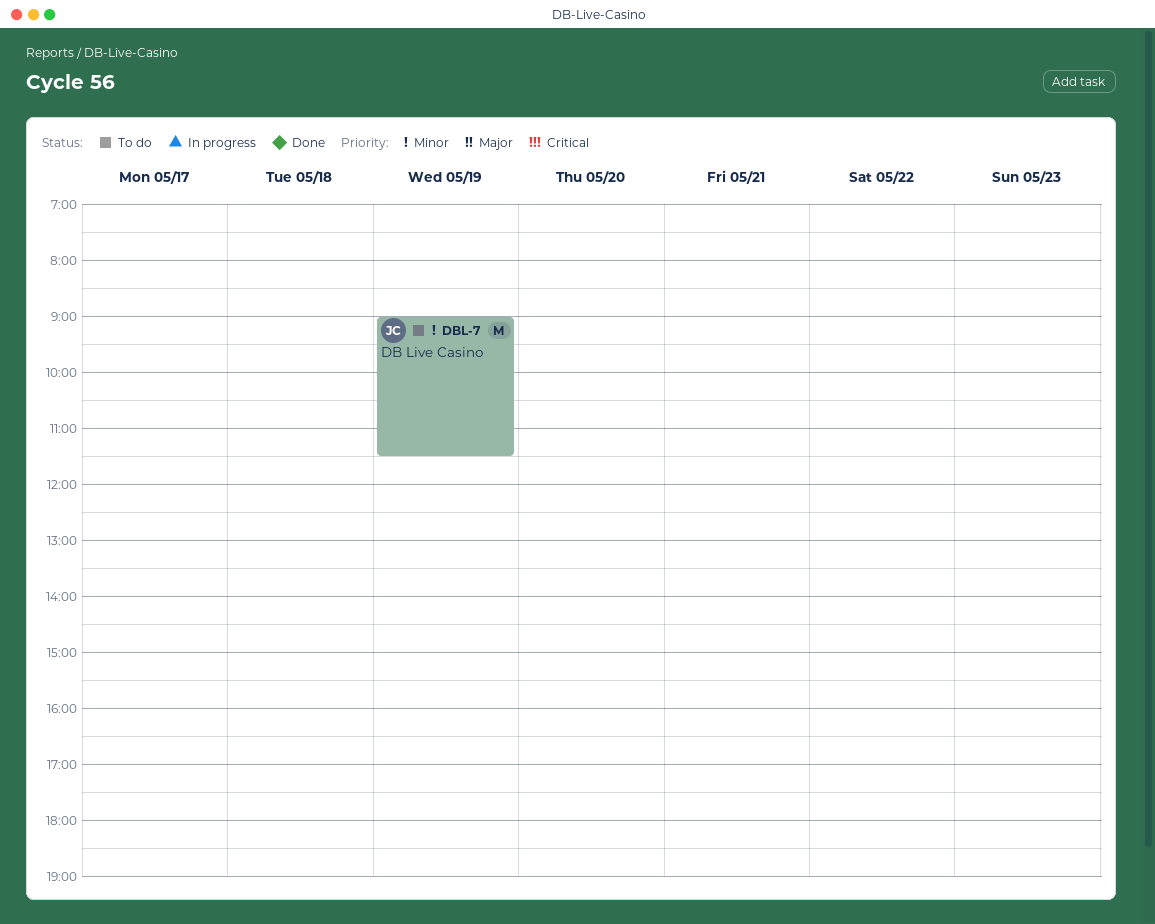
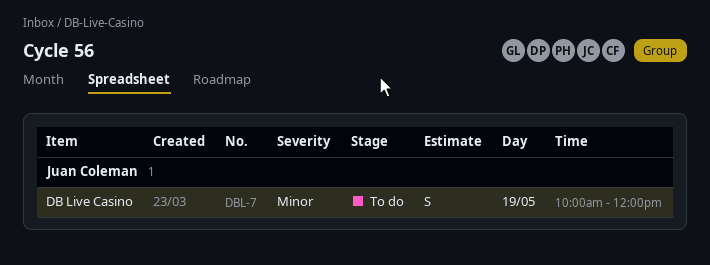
DBL-7, estimate: M -> S
DBL-7, begins: 09:00 -> 10:00
DBL-7, ends: 11:30 -> 12:00

